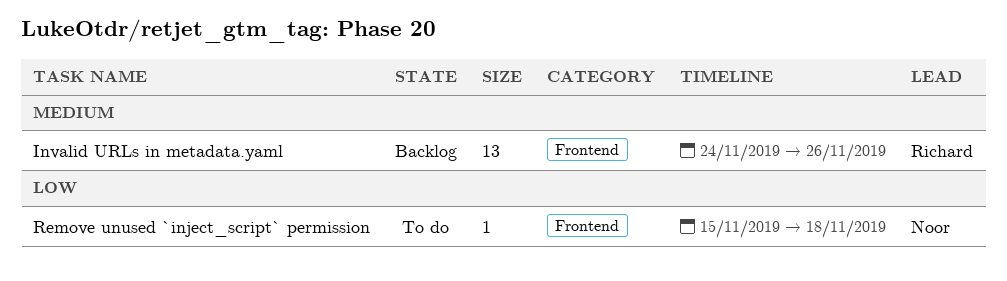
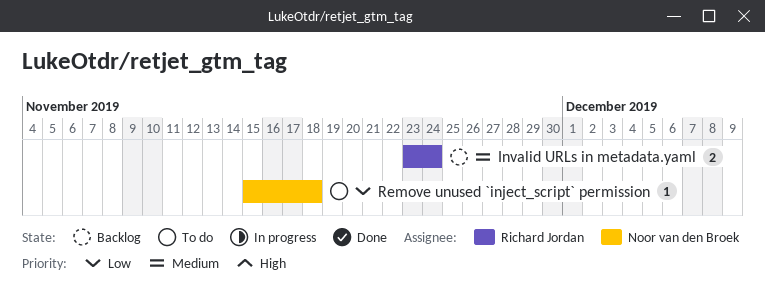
Invalid URLs in metadata.yaml, estimate: 13 -> 2
Invalid URLs in metadata.yaml, start: Nov 24 -> Nov 23
Invalid URLs in metadata.yaml, due: Nov 26 -> Nov 24

